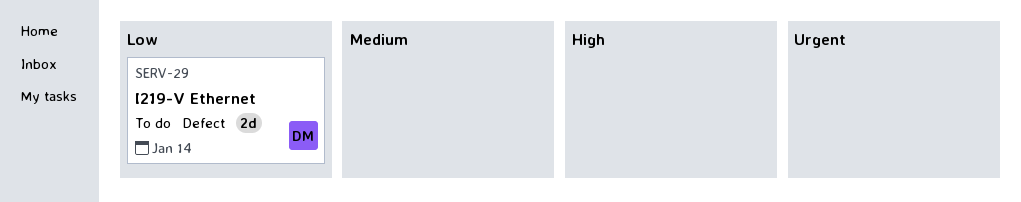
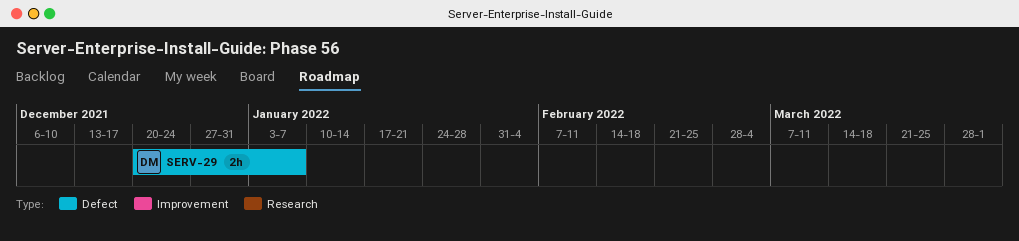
SERV-29, estimate: 2d -> 2h
SERV-29, due: Jan 14 -> Jan 7

